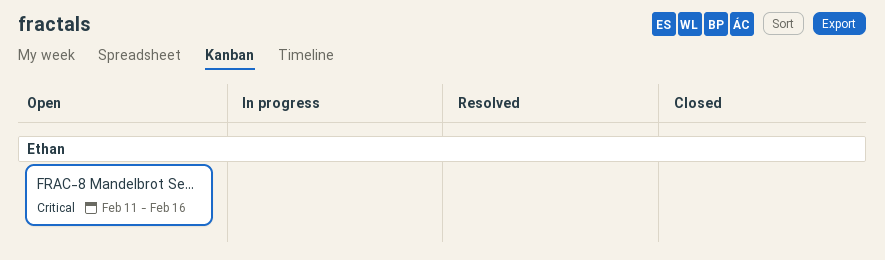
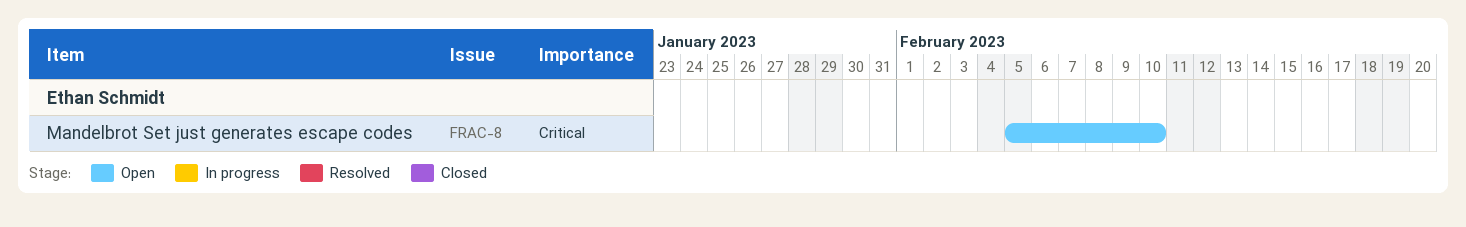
FRAC-8, start: Feb 11 -> Feb 5
FRAC-8, due: Feb 16 -> Feb 10

